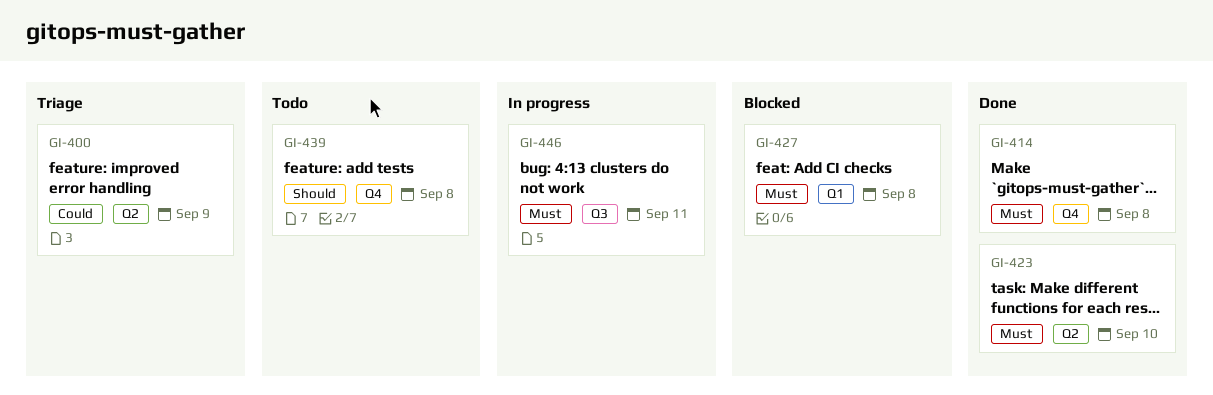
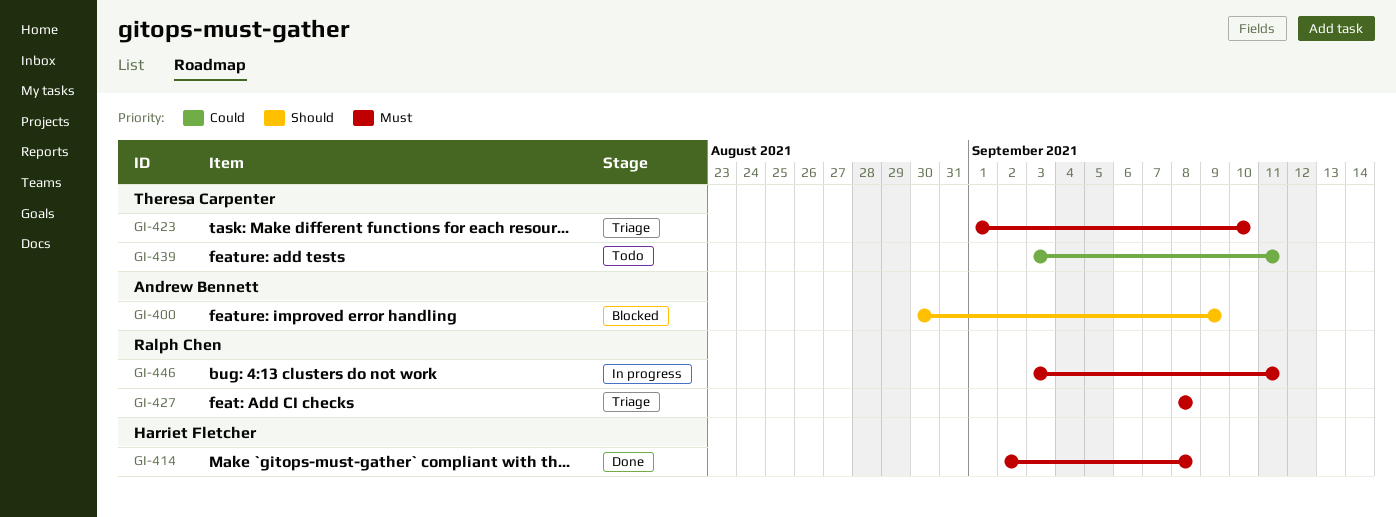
GI-400, status: Triage -> Blocked
GI-400, priority: Could -> Should
GI-423, status: Done -> Triage
GI-427, status: Blocked -> Triage
GI-439, priority: Should -> Could
GI-439, due: Sep 8 -> Sep 11

